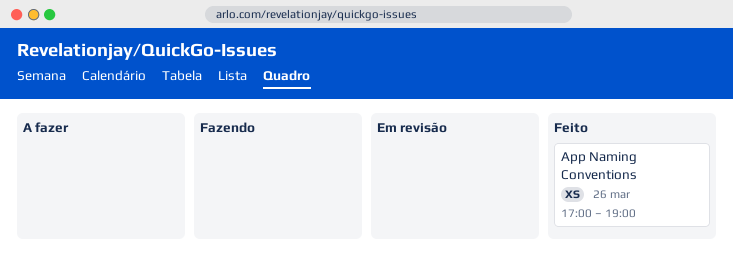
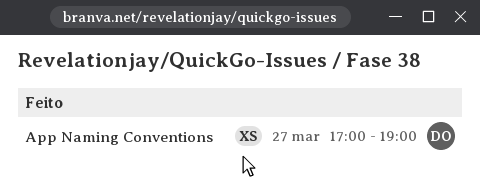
App Naming Conventions, day: Mar 26 -> Mar 27

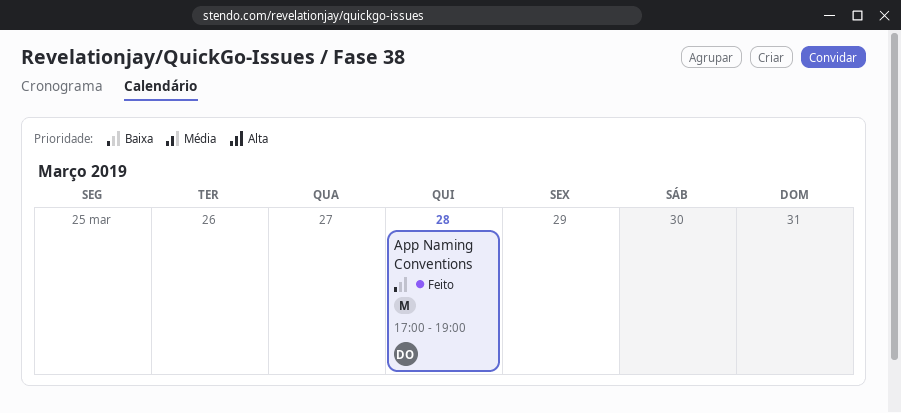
App Naming Conventions, estimate: XS -> M
App Naming Conventions, day: Mar 27 -> Mar 28

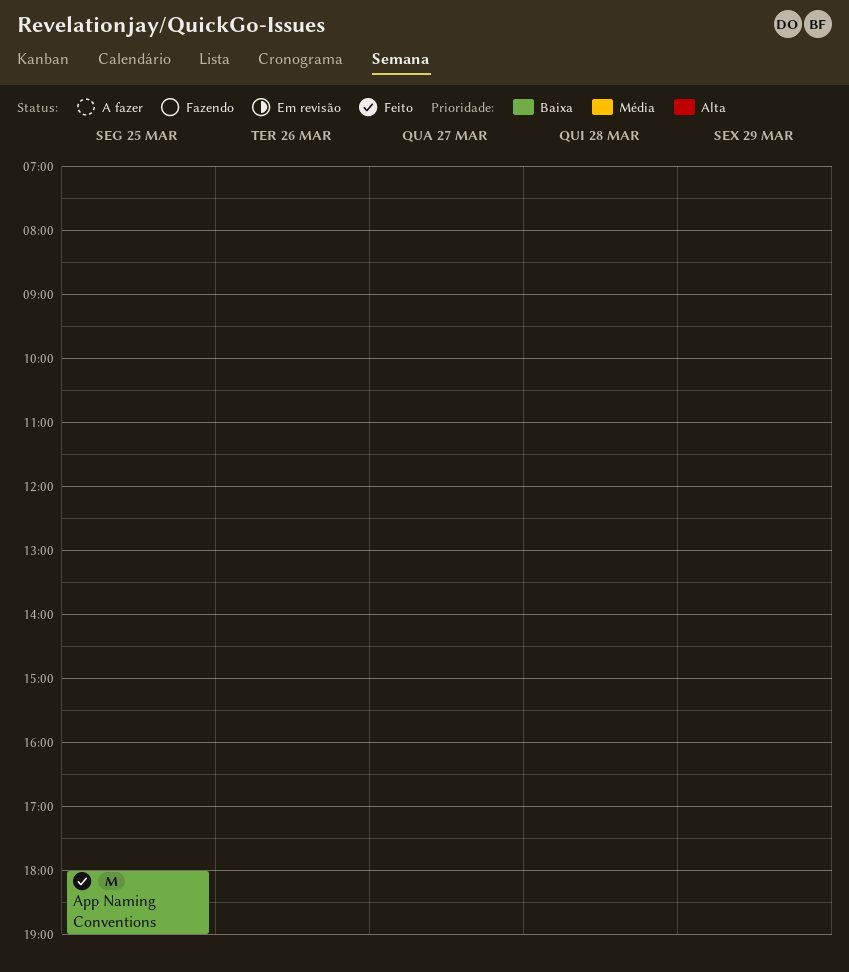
App Naming Conventions, day: Mar 28 -> Mar 25
App Naming Conventions, begins: 17:00 -> 18:00

